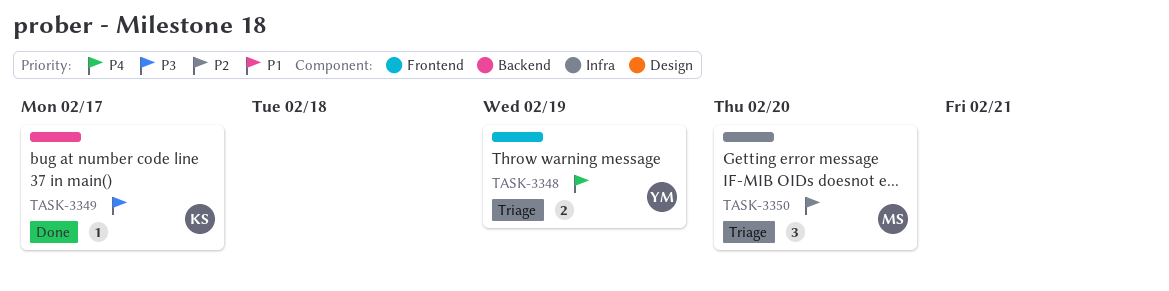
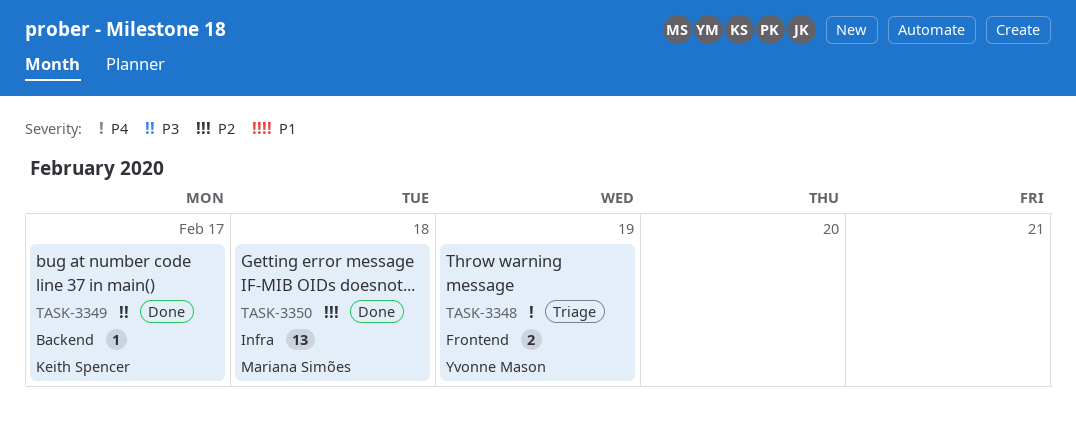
TASK-3350, status: Triage -> Done
TASK-3350, estimate: 3 -> 13
TASK-3350, due: Feb 20 -> Feb 18

